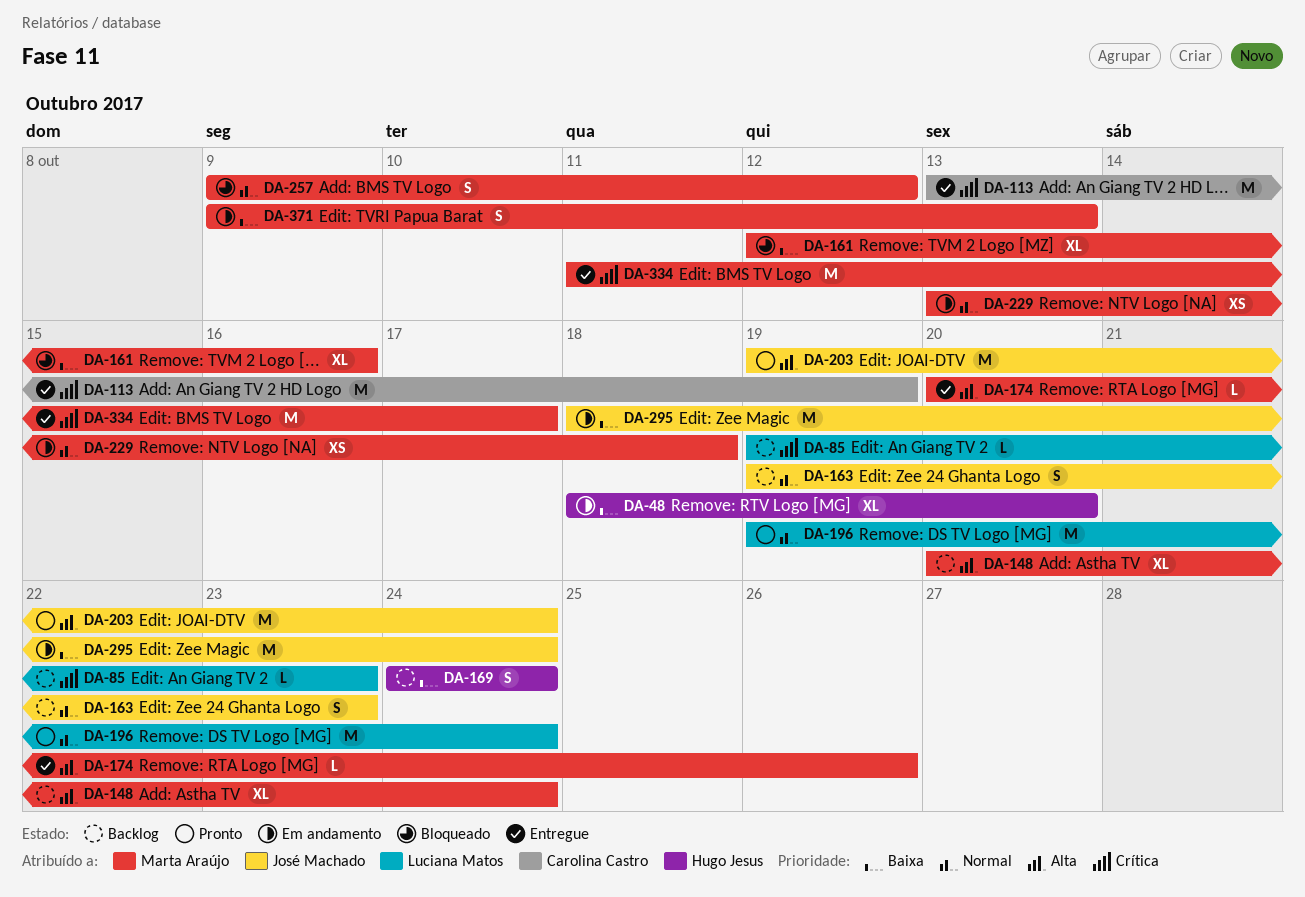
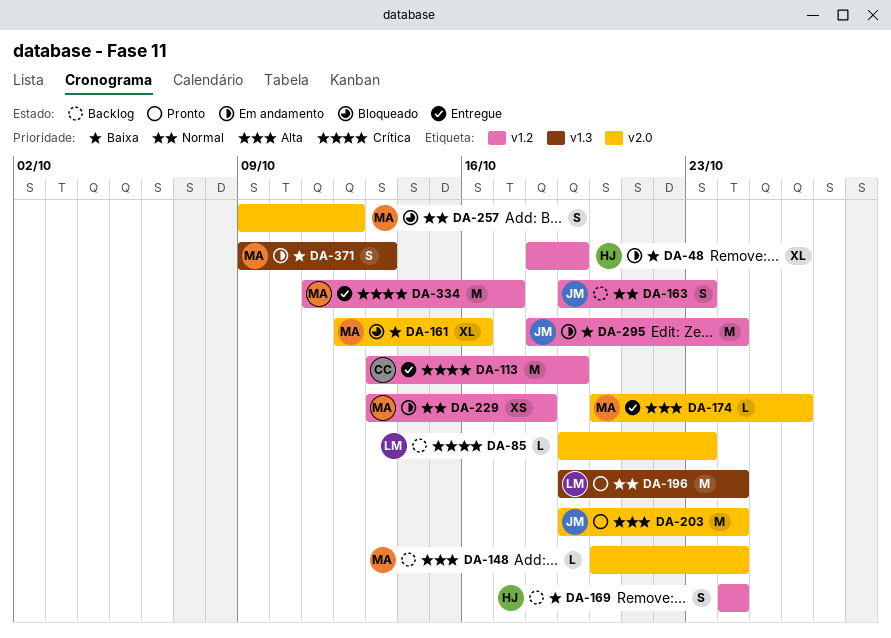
DA-48, due: Oct 20 -> Oct 19
DA-148, estimate: XL -> L

